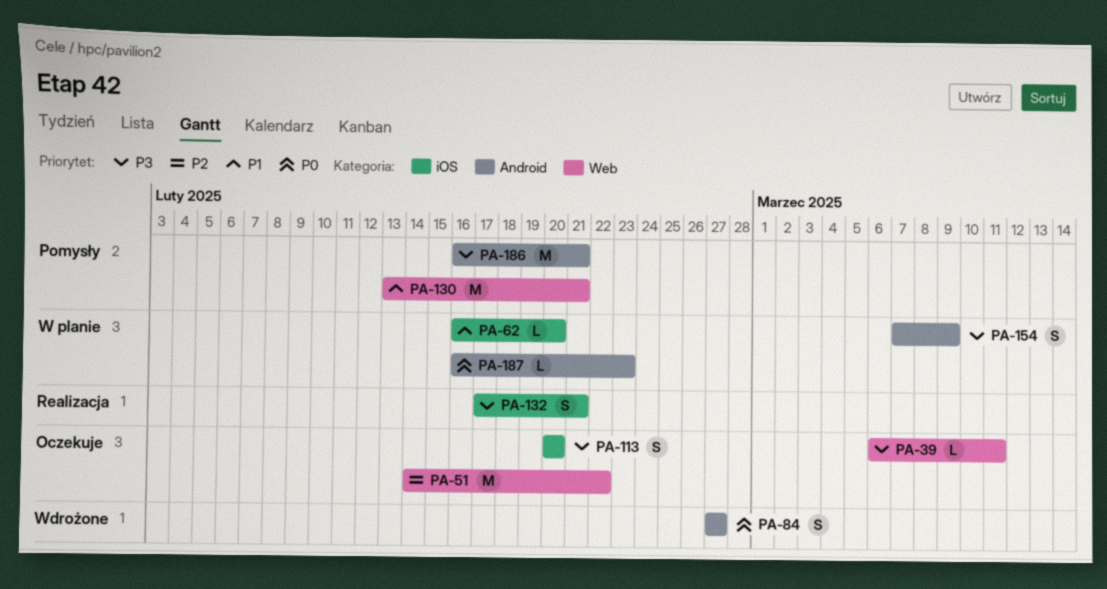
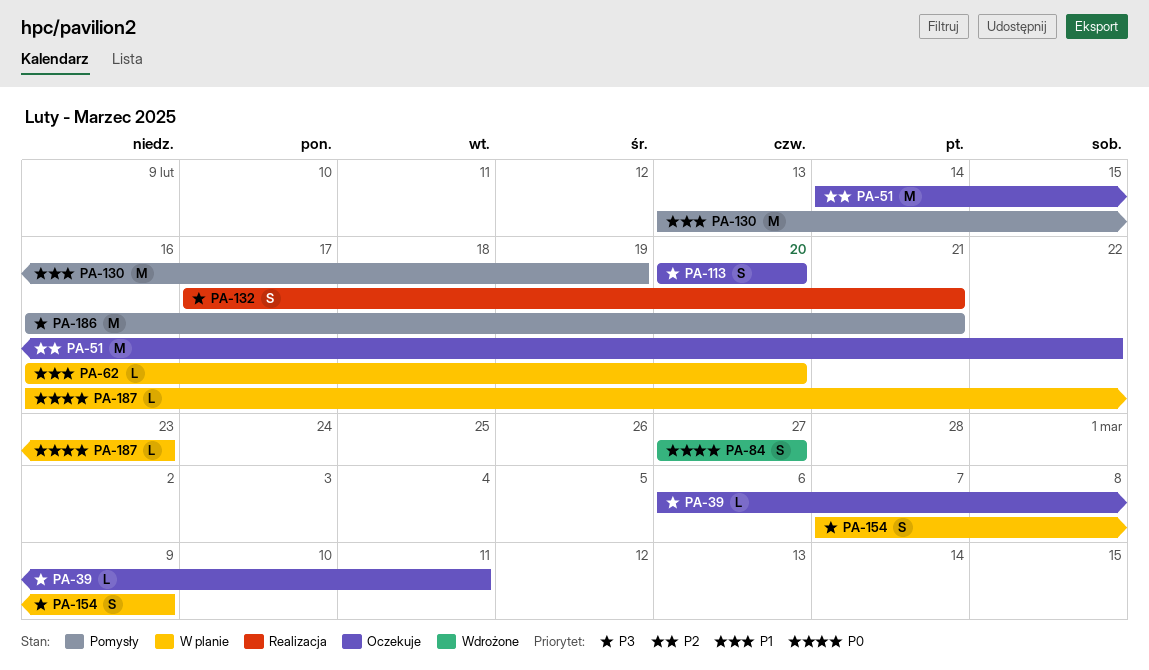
PA-130, due: Feb 21 -> Feb 19

